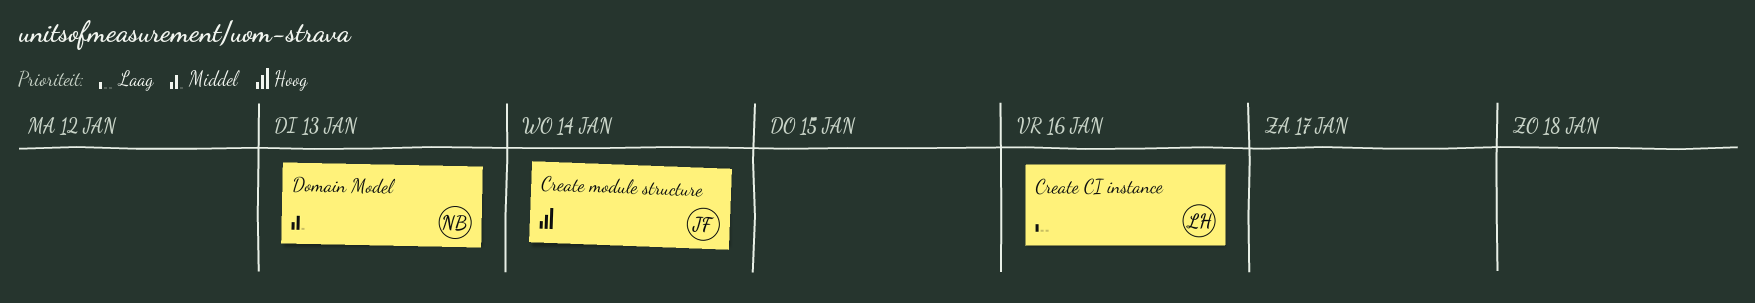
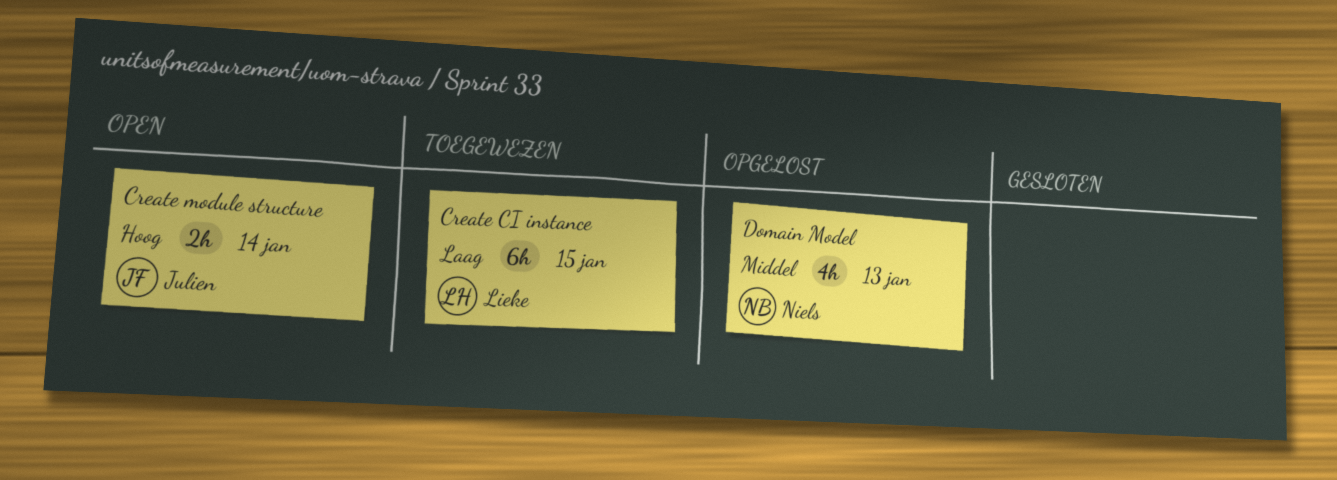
Create CI instance, due: Jan 16 -> Jan 15

